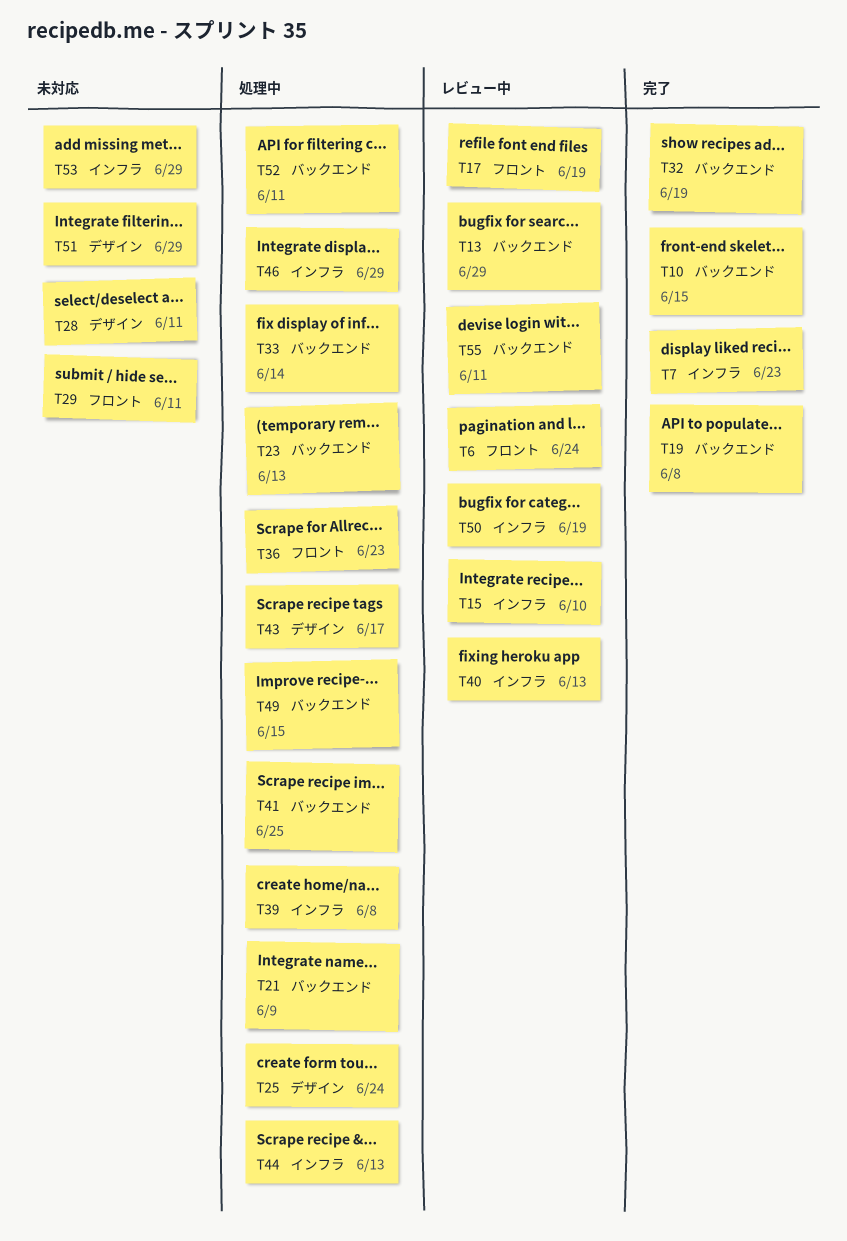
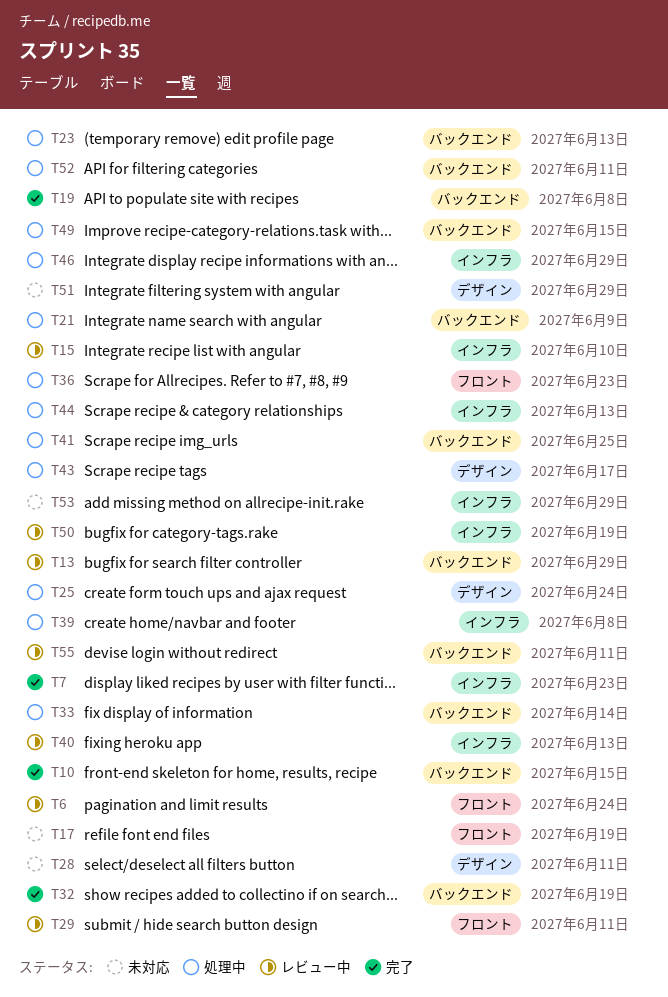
T17, status: レビュー中 -> 未対応
T29, status: 未対応 -> レビュー中

